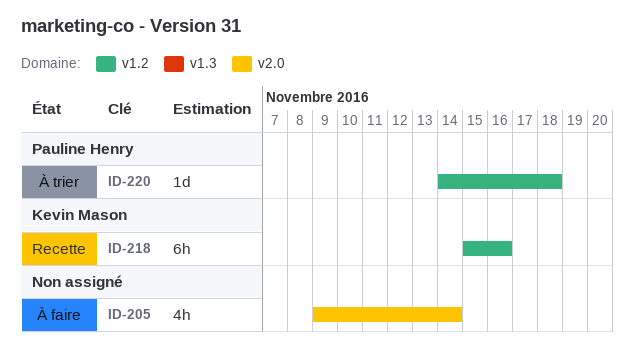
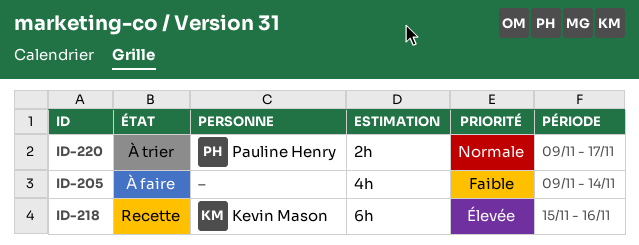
ID-220, estimate: 1d -> 2h
ID-220, start: Nov 14 -> Nov 9
ID-220, due: Nov 18 -> Nov 17

